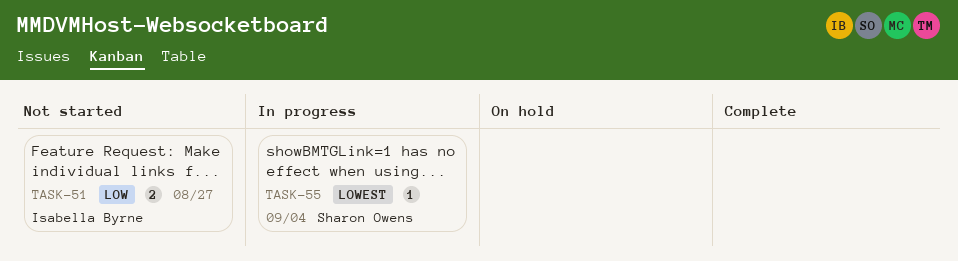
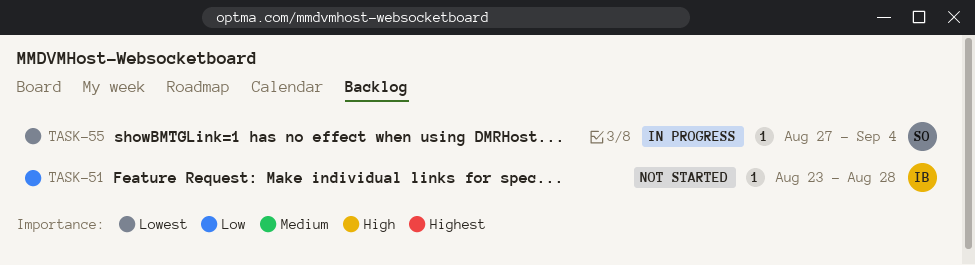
TASK-51, estimate: 2 -> 1
TASK-51, due: Aug 27 -> Aug 28

